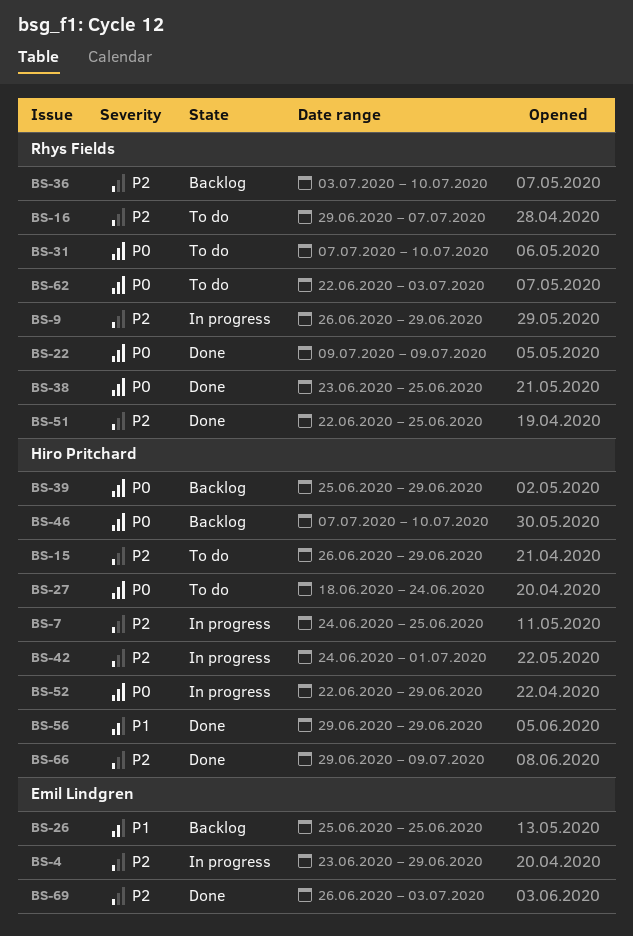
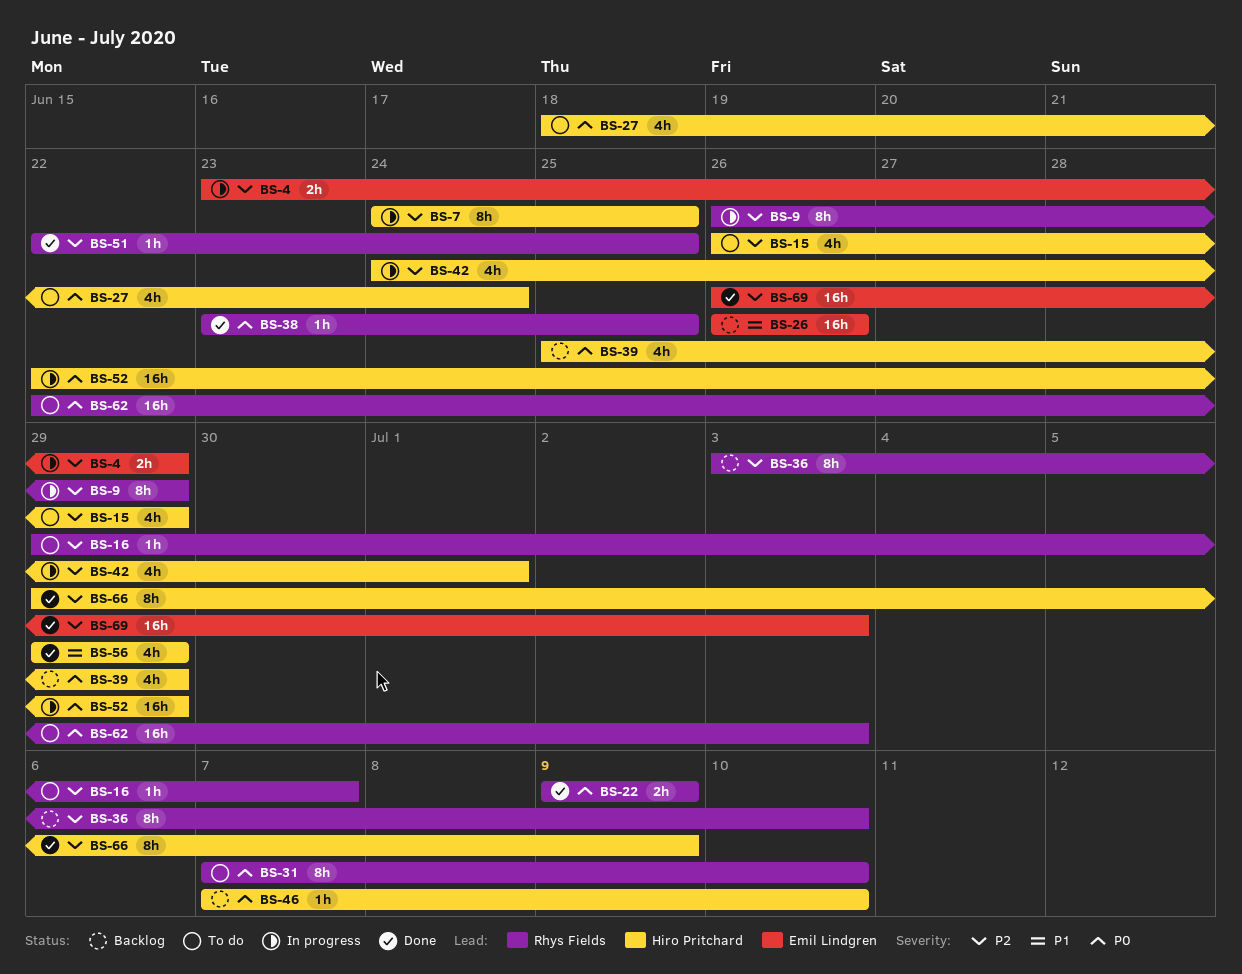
BS-26, start: Jun 25 -> Jun 26
BS-26, due: Jun 25 -> Jun 26

